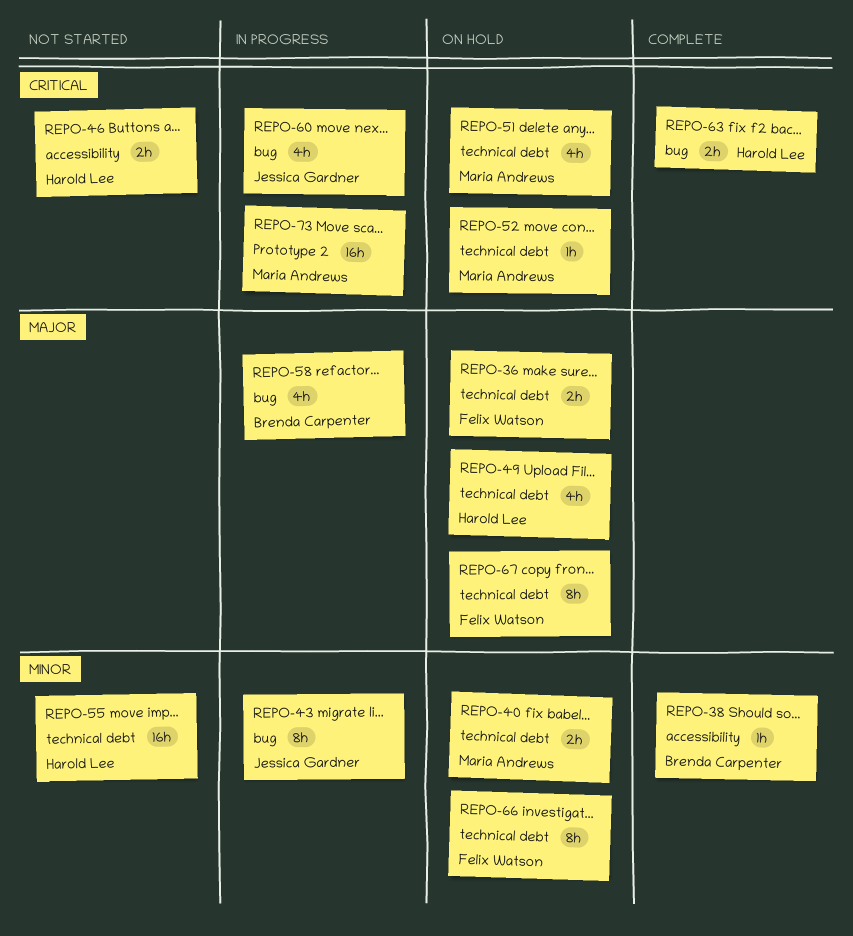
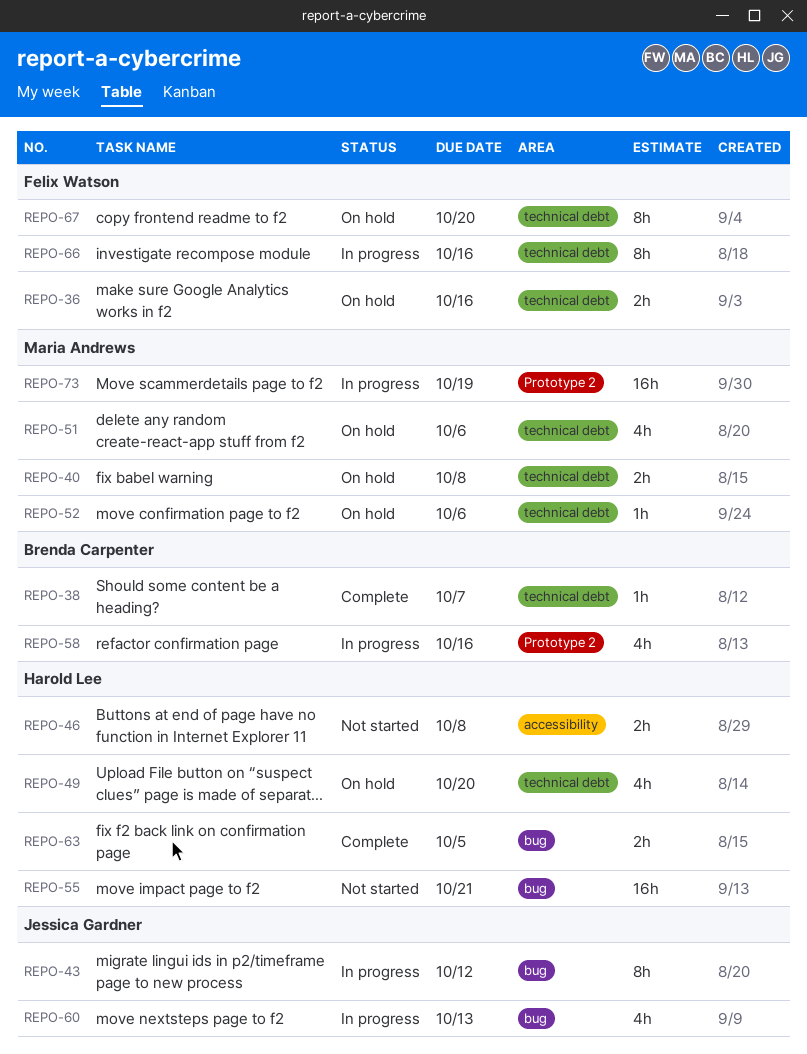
REPO-38, label: accessibility -> technical debt
REPO-55, label: technical debt -> bug
REPO-58, label: bug -> Prototype 2
REPO-66, status: On hold -> In progress

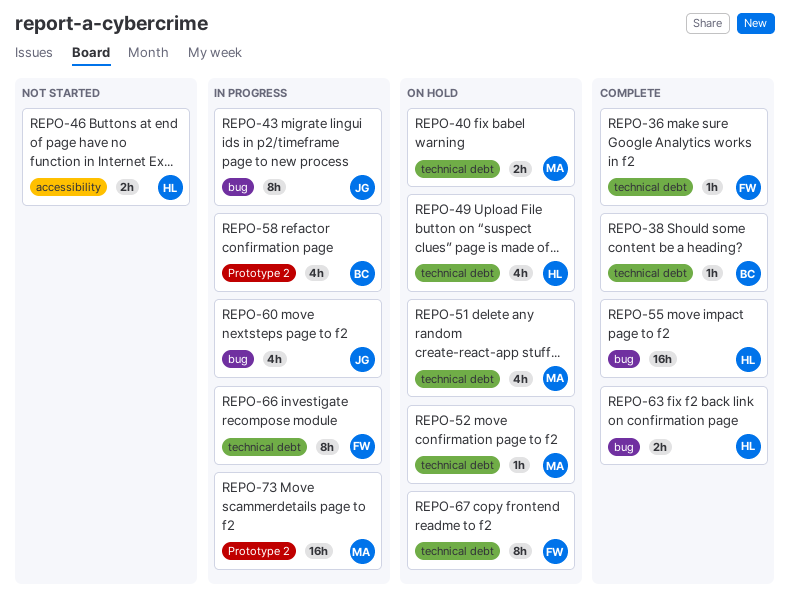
REPO-36, status: On hold -> Complete
REPO-36, estimate: 2h -> 1h
REPO-55, status: Not started -> Complete

